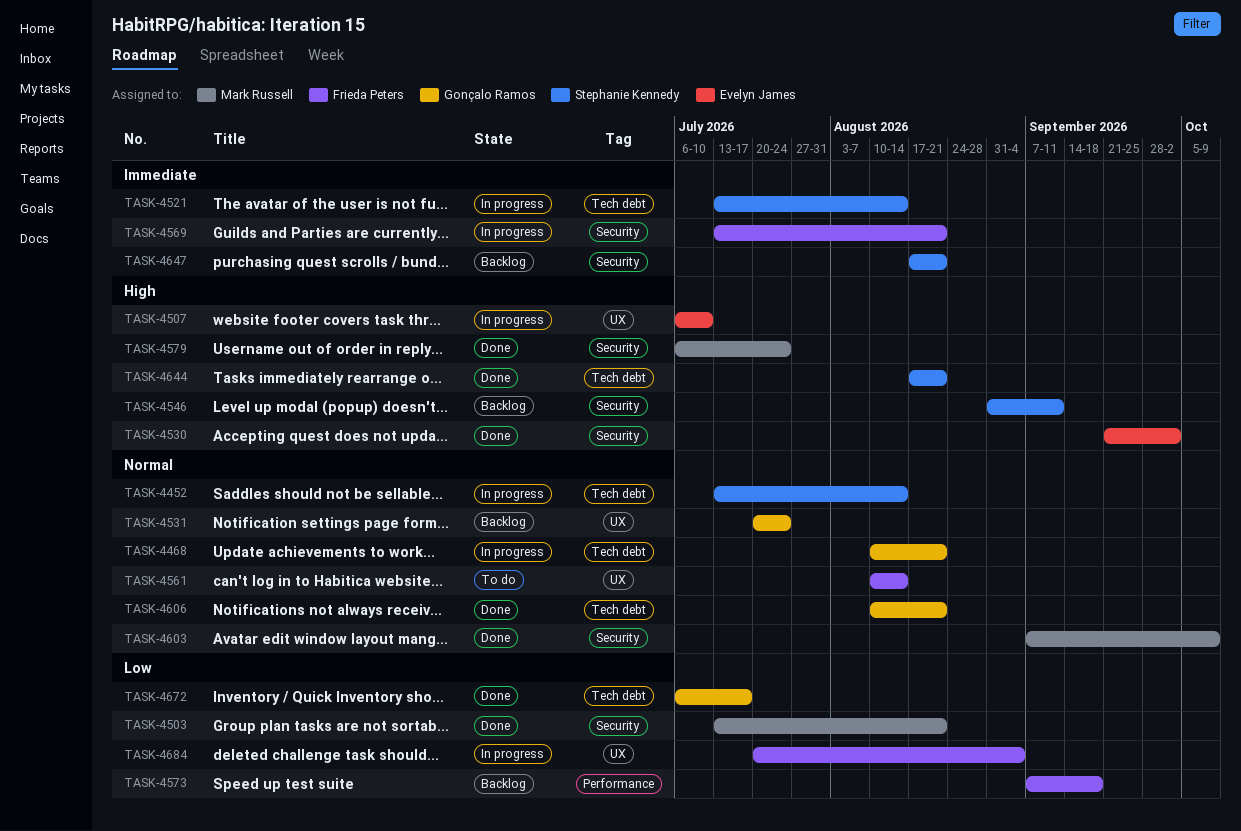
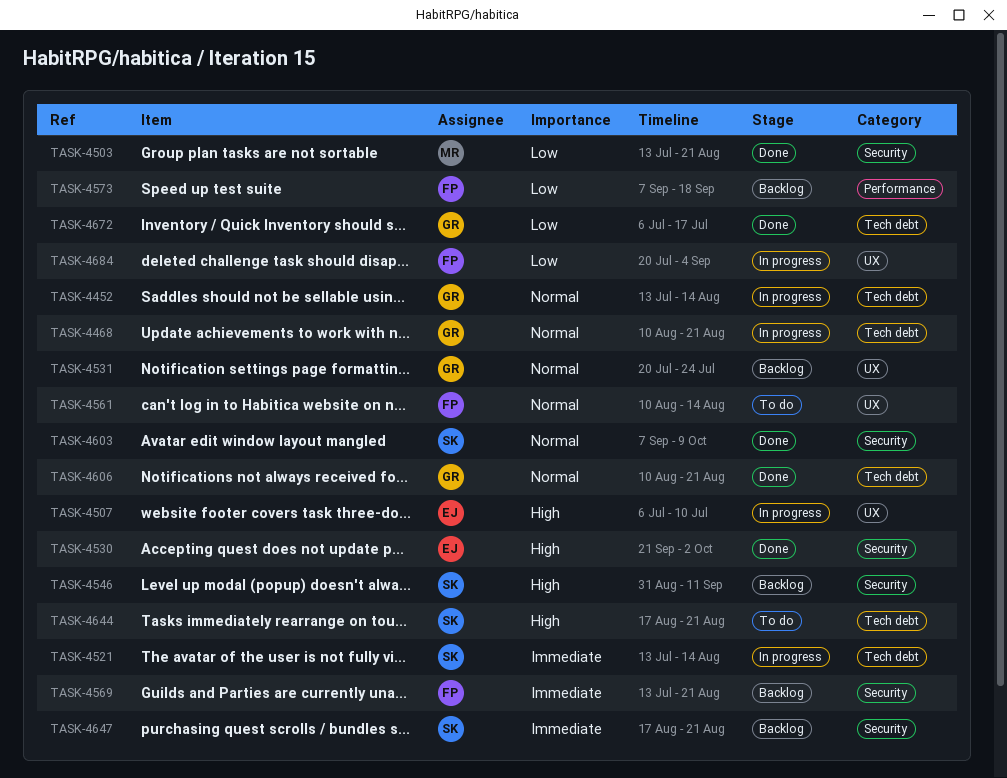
TASK-4452, owner: Stephanie Kennedy -> Gonçalo Ramos
TASK-4569, status: In progress -> Backlog
TASK-4579: present -> none
TASK-4603, owner: Mark Russell -> Stephanie Kennedy
TASK-4644, status: Done -> To do

